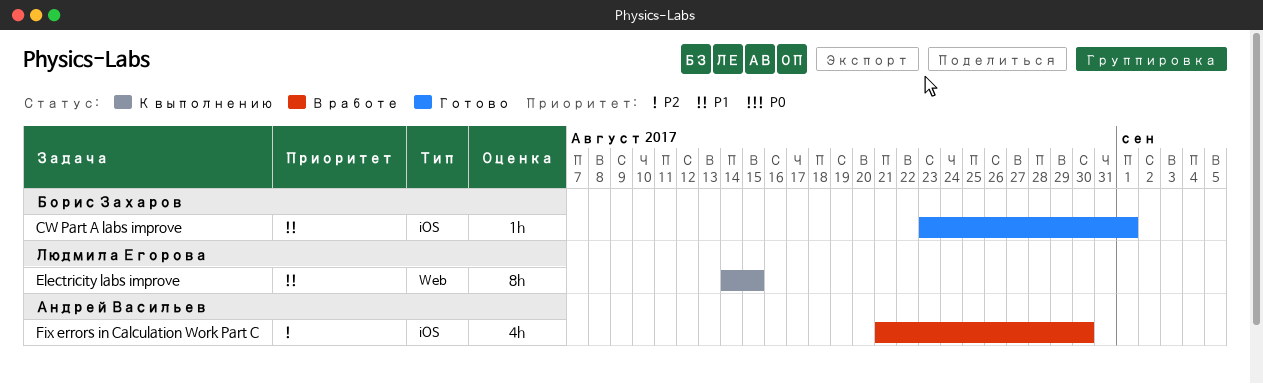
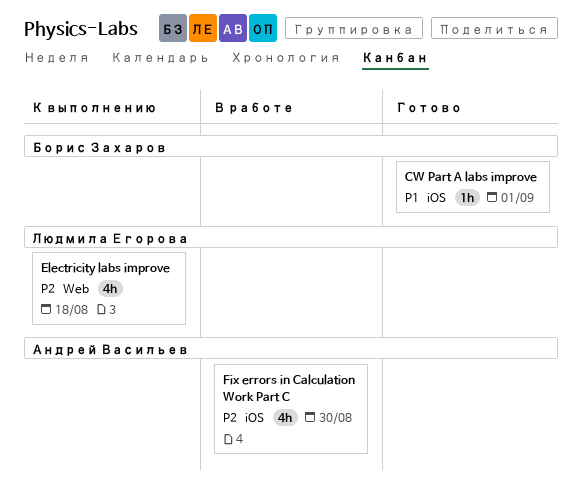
Electricity labs improve, priority: P1 -> P2
Electricity labs improve, estimate: 8h -> 4h
Electricity labs improve, due: Aug 15 -> Aug 18

